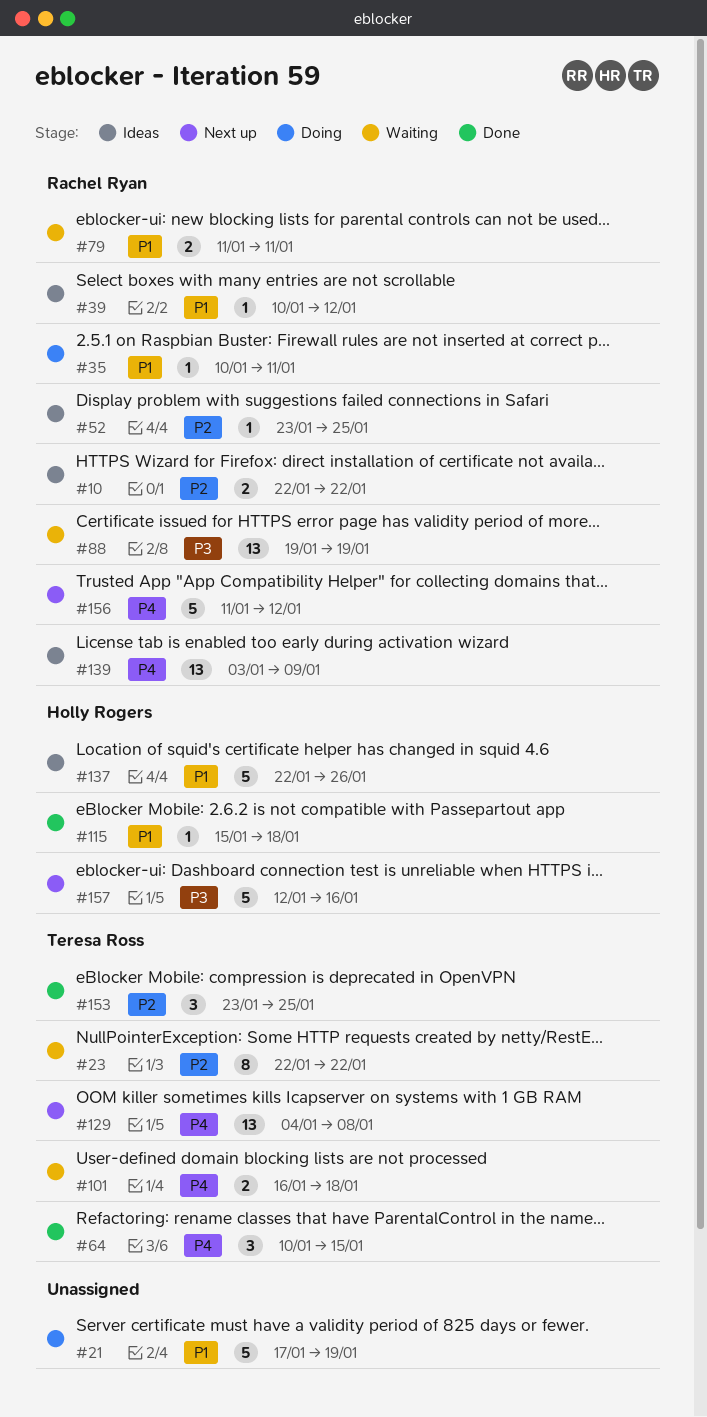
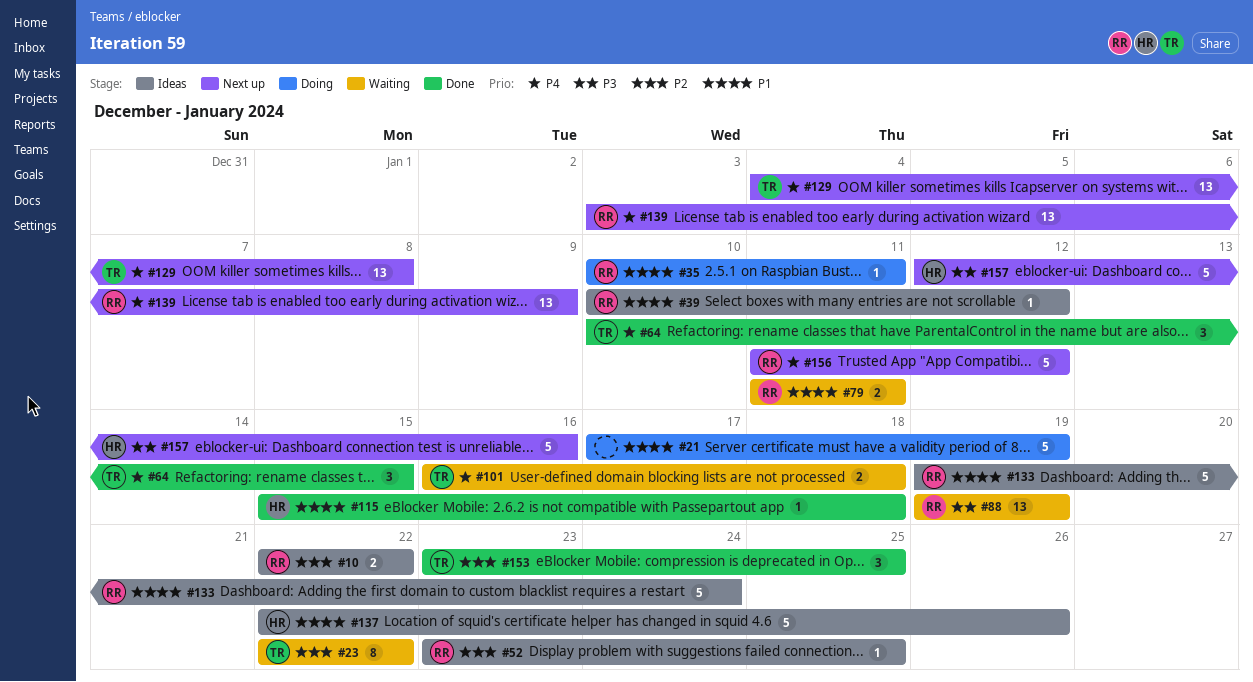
#133: none -> present
#139, status: Ideas -> Next up

